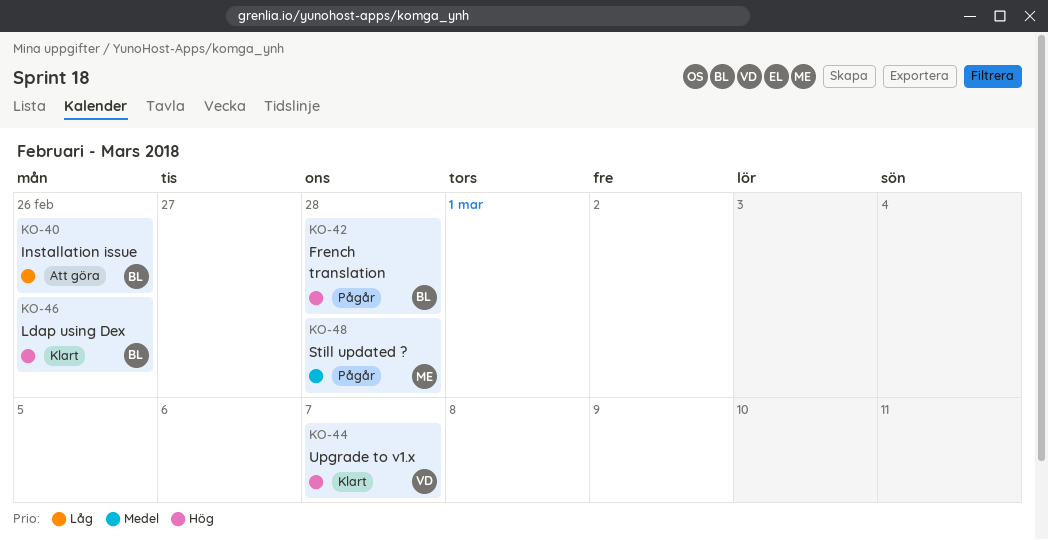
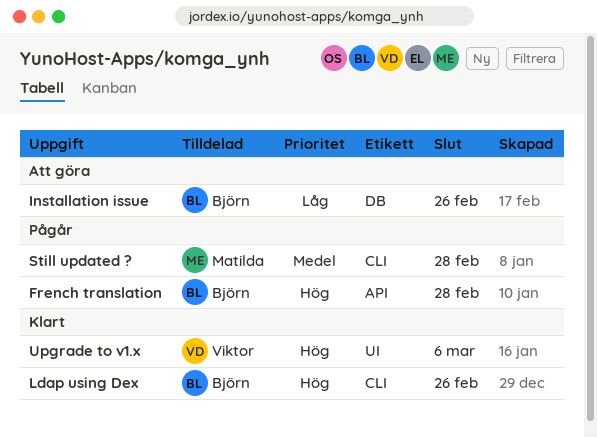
Upgrade to v1.x, due: Mar 7 -> Mar 6

